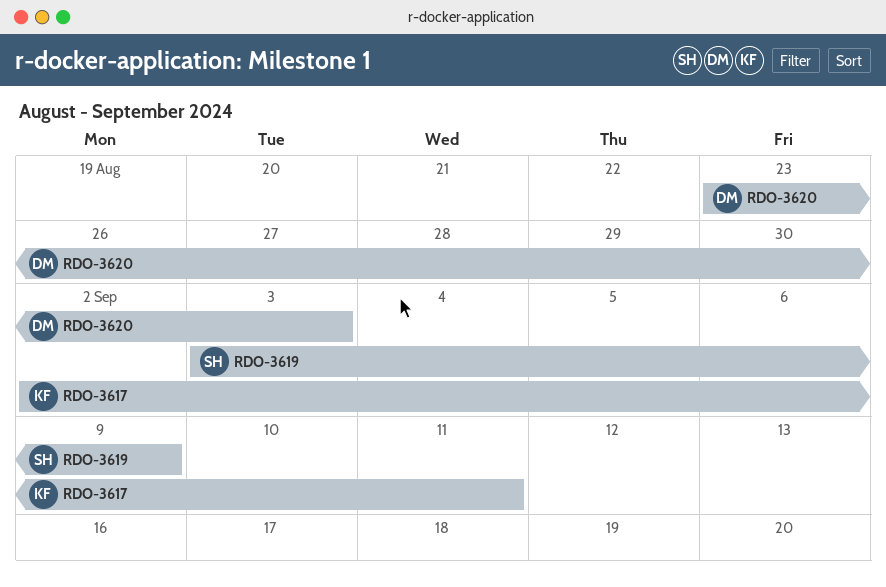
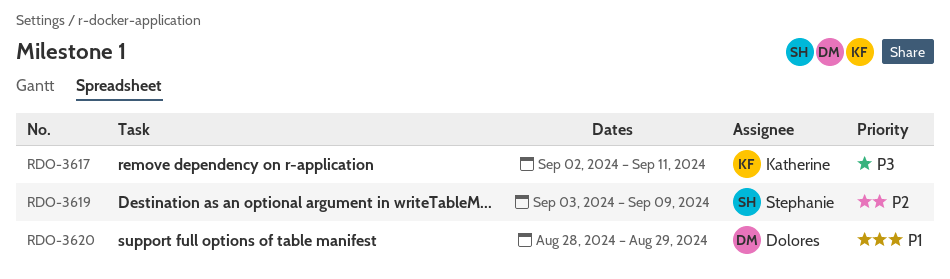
RDO-3620, start: Aug 23 -> Aug 28
RDO-3620, due: Sep 3 -> Aug 29

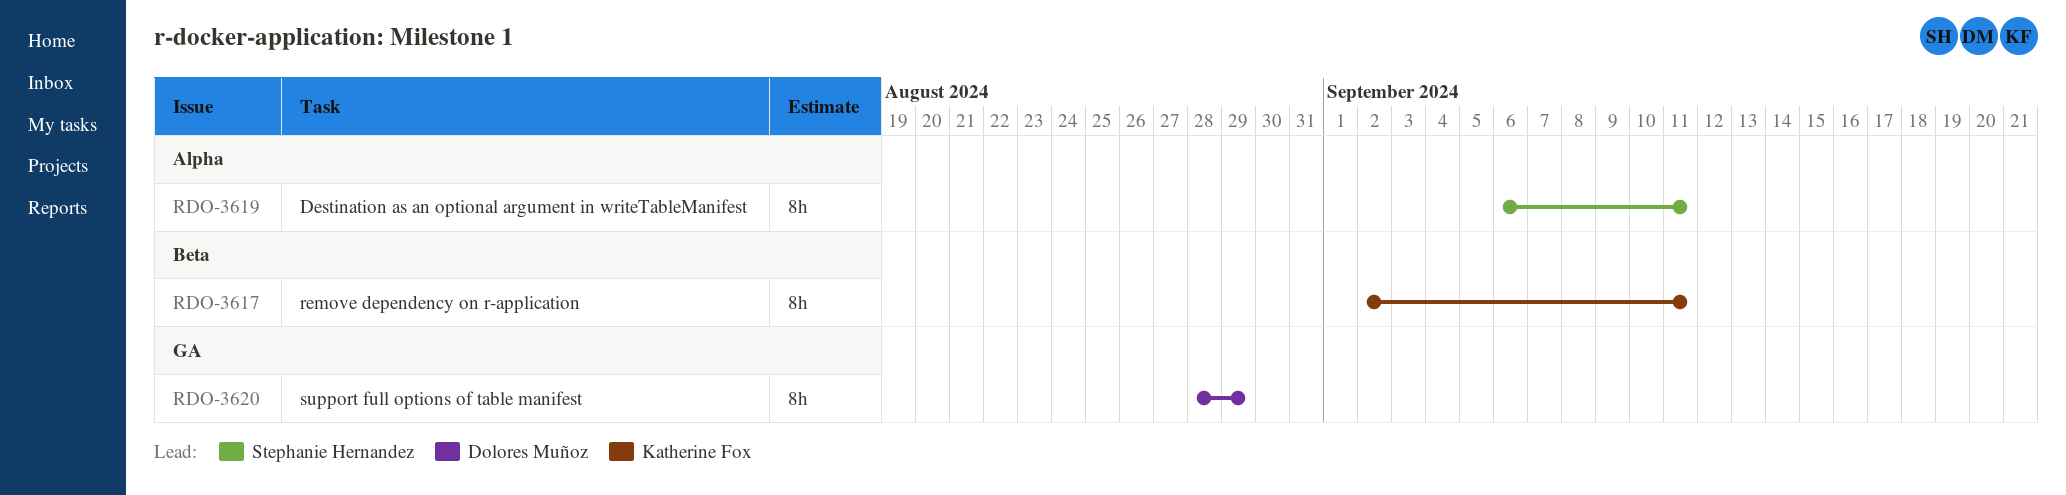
RDO-3619, start: Sep 3 -> Sep 6
RDO-3619, due: Sep 9 -> Sep 11

